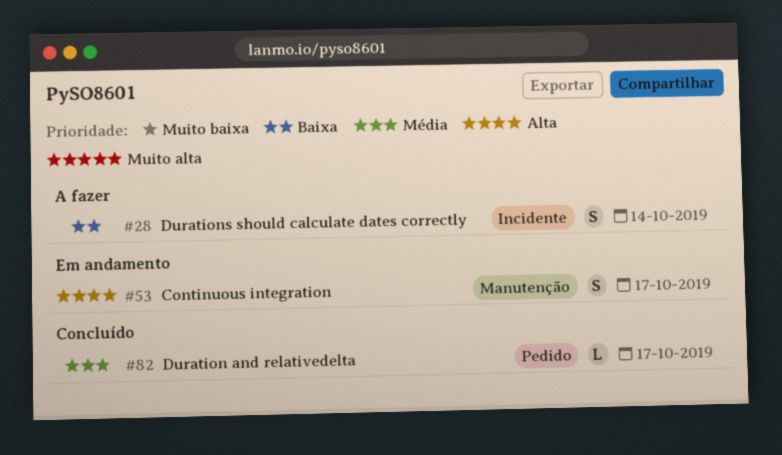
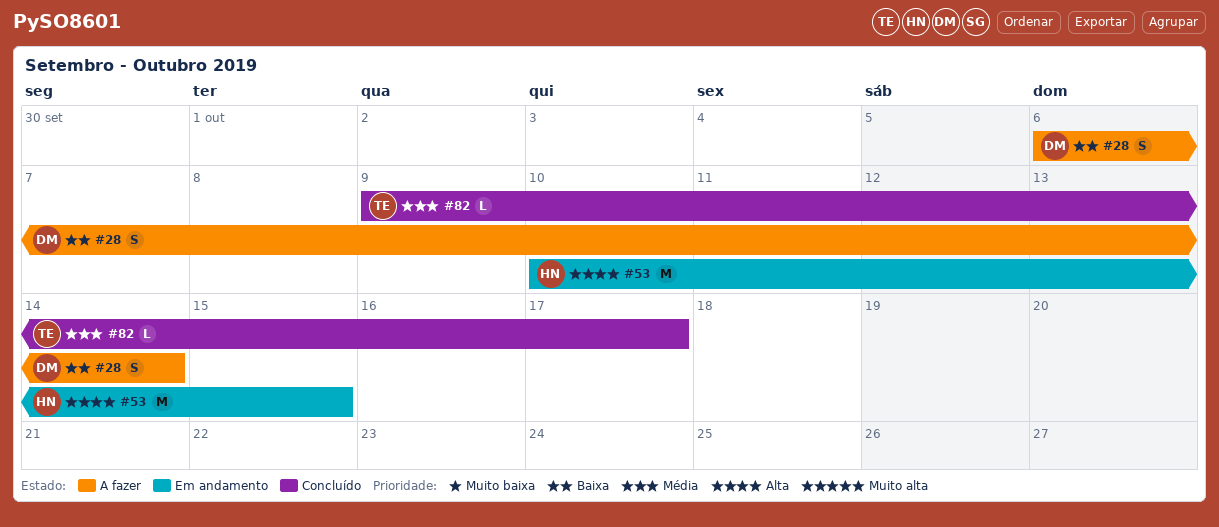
#53, estimate: S -> M
#53, due: Oct 17 -> Oct 15

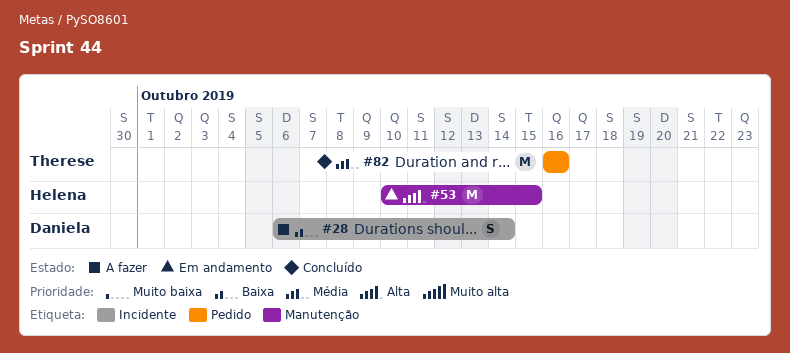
#82, estimate: L -> M
#82, start: Oct 9 -> Oct 16
#82, due: Oct 17 -> Oct 16

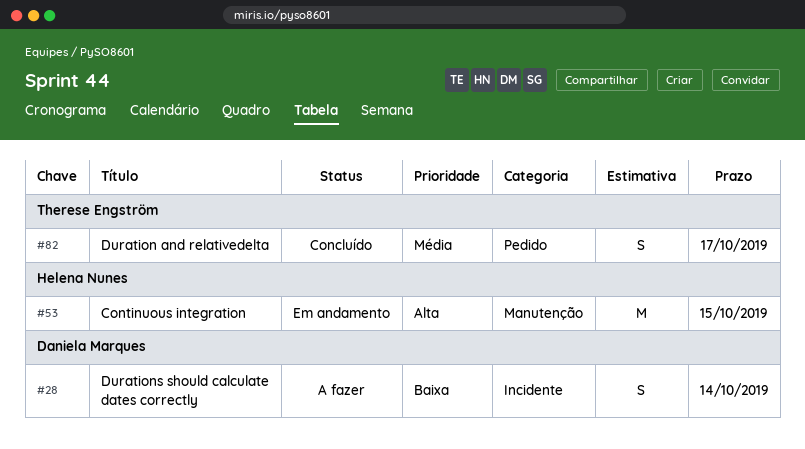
#82, estimate: M -> S
#82, due: Oct 16 -> Oct 17

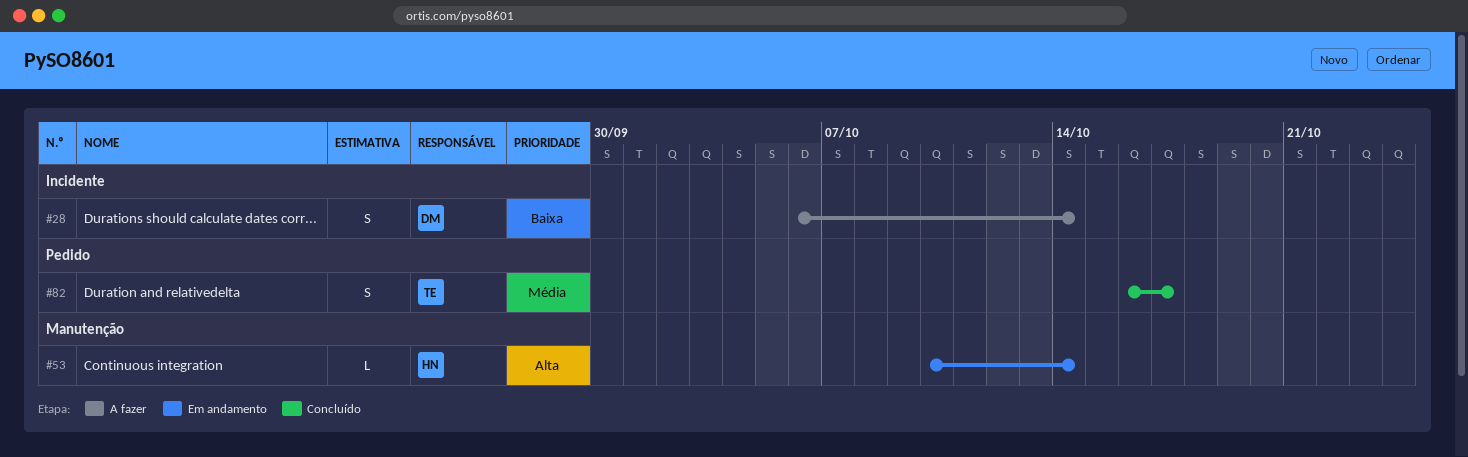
#53, estimate: M -> L
#53, due: Oct 15 -> Oct 14

